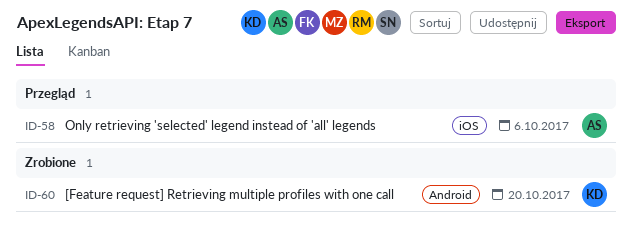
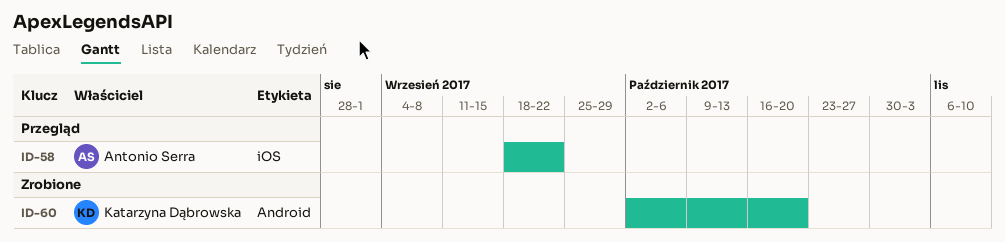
ID-58, due: Oct 6 -> Sep 22

